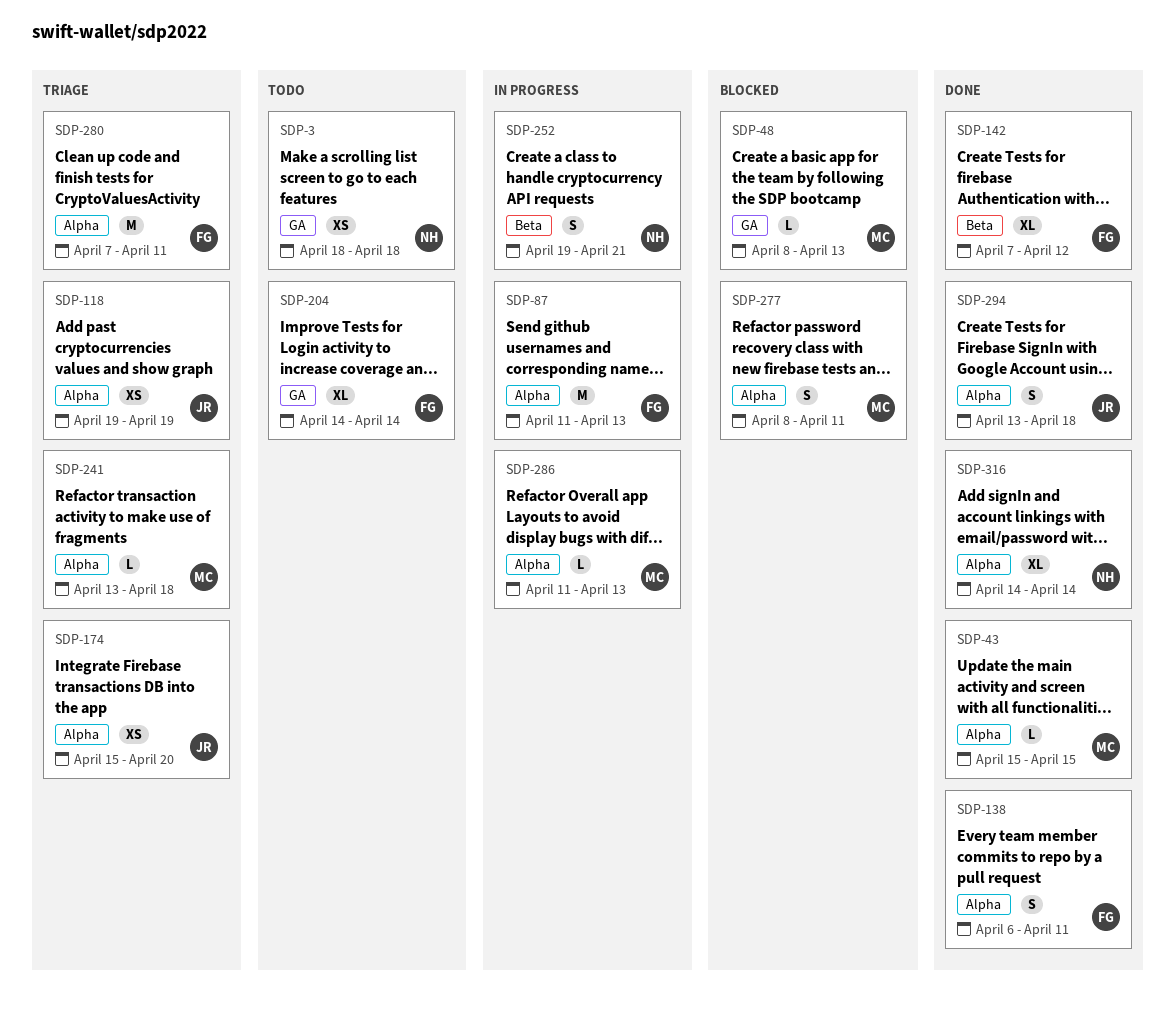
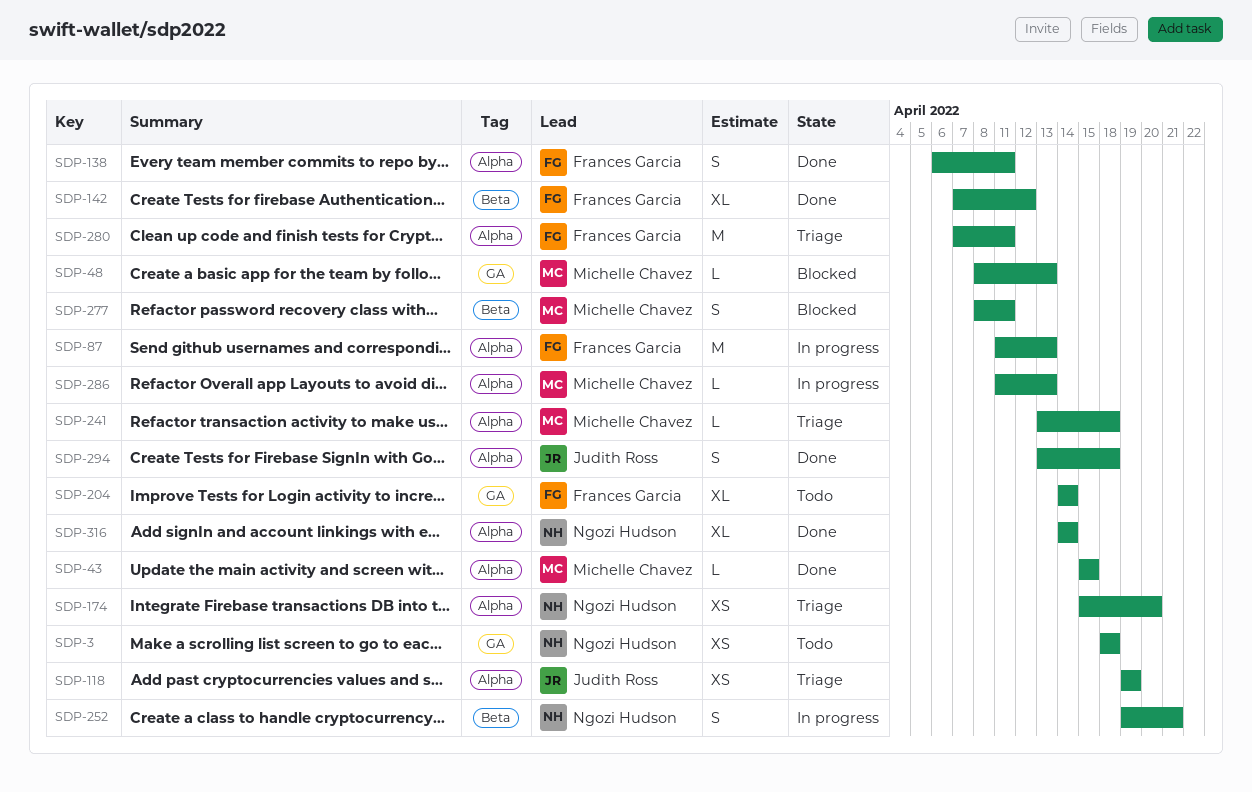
SDP-174, owner: Judith Ross -> Ngozi Hudson
SDP-277, label: Alpha -> Beta

